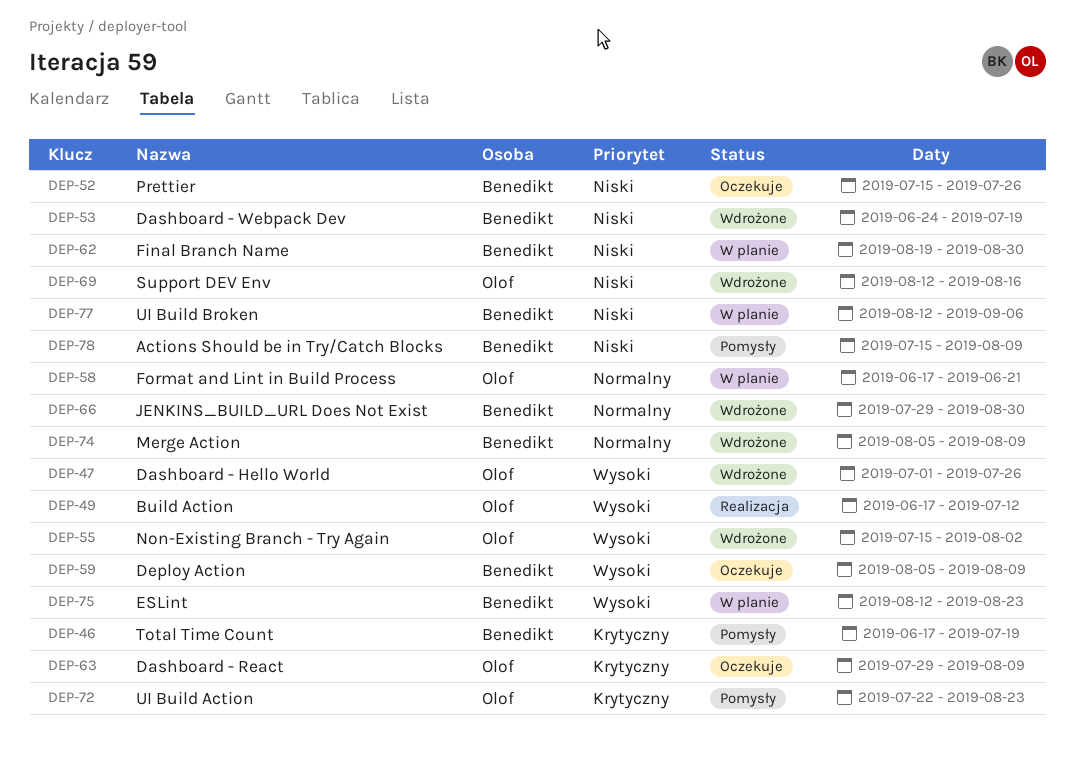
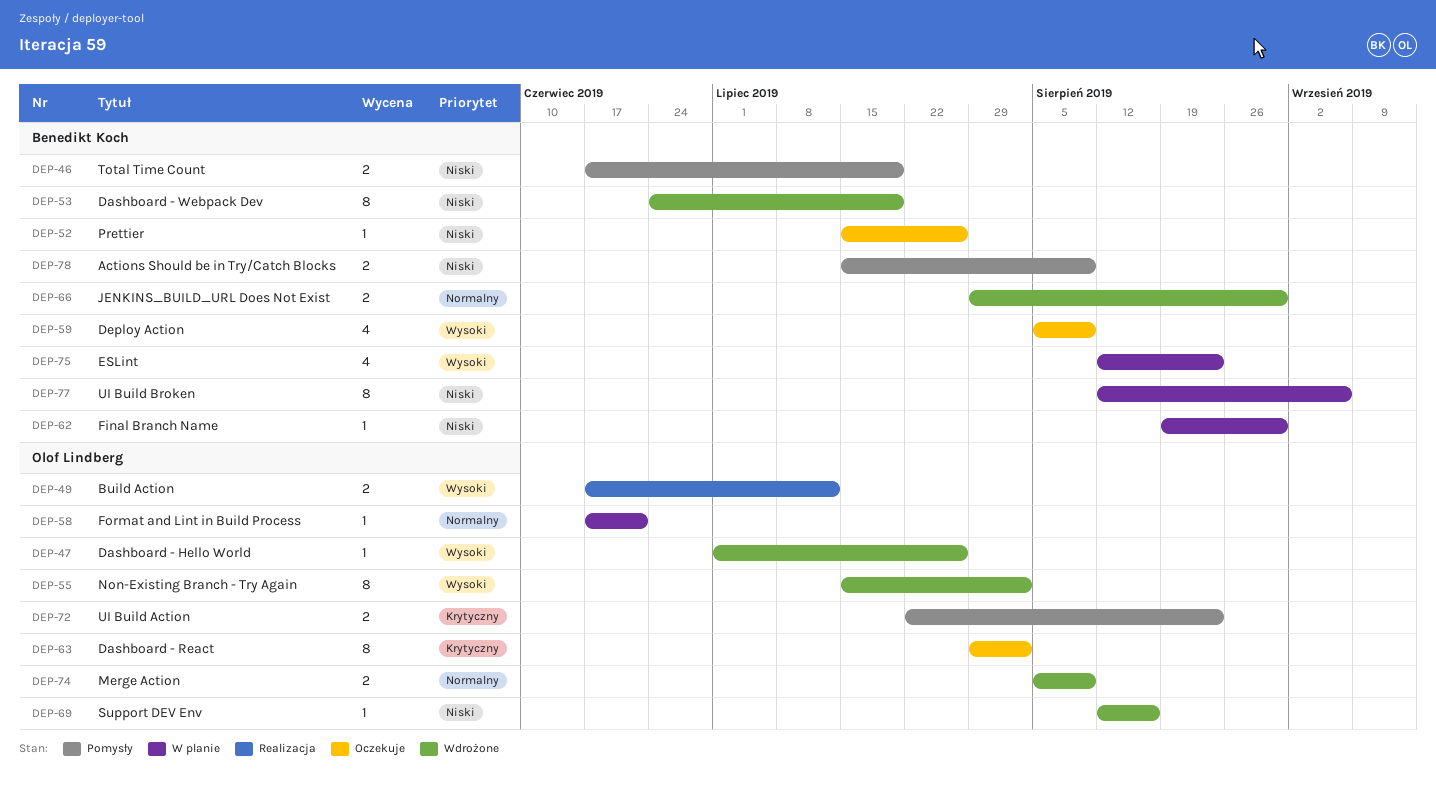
DEP-46, priority: Krytyczny -> Niski
DEP-63, due: Aug 9 -> Aug 2
DEP-74, owner: Benedikt Koch -> Olof Lindberg

